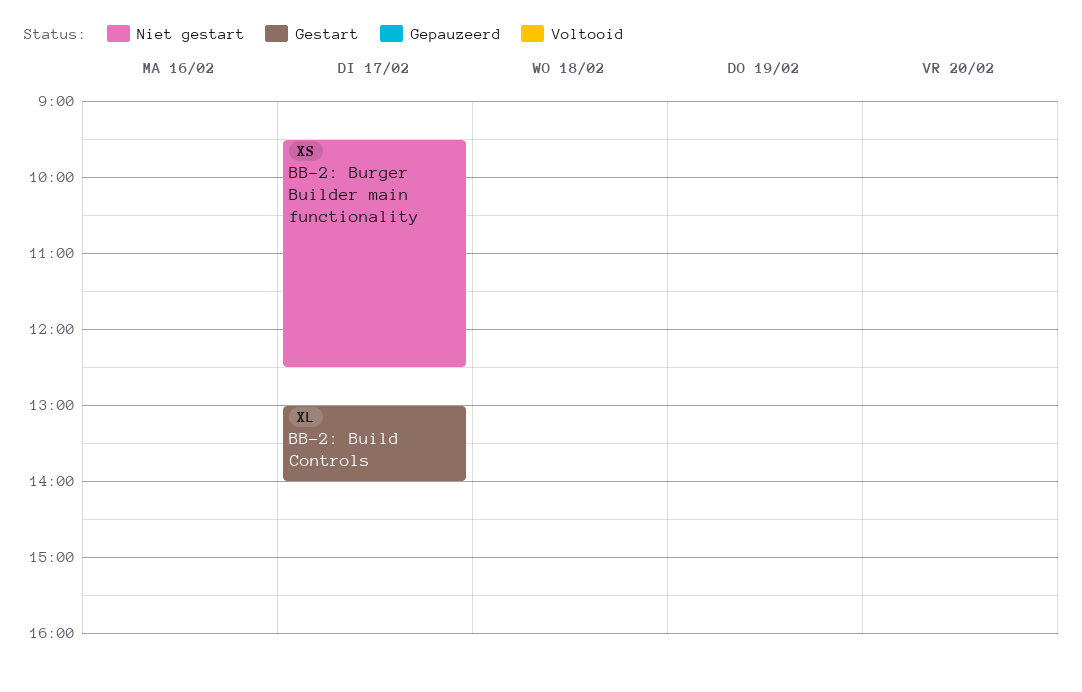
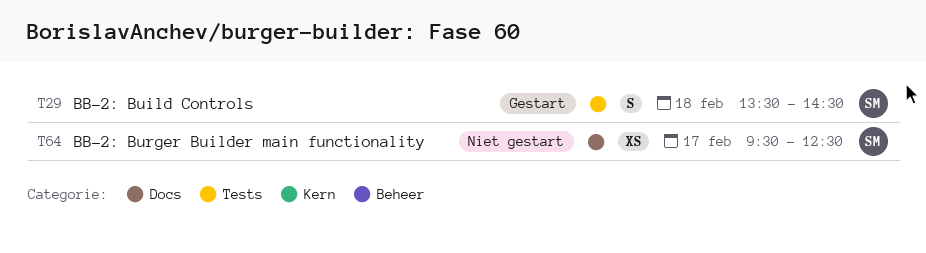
BB-2: Build Controls, estimate: XL -> S
BB-2: Build Controls, day: Feb 17 -> Feb 18
BB-2: Build Controls, begins: 13:00 -> 13:30
BB-2: Build Controls, ends: 14:00 -> 14:30

